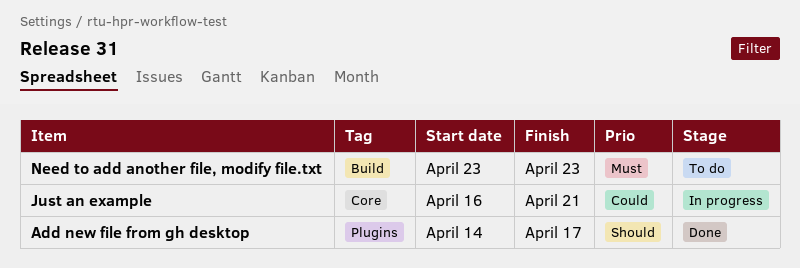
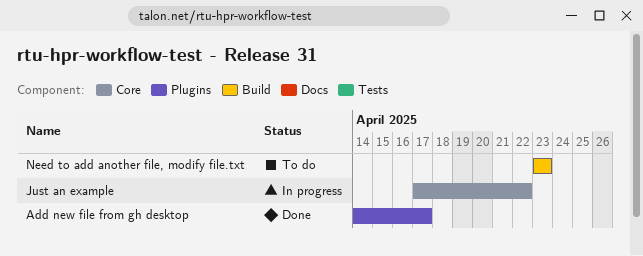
Just an example, start: Apr 16 -> Apr 17
Just an example, due: Apr 21 -> Apr 22

